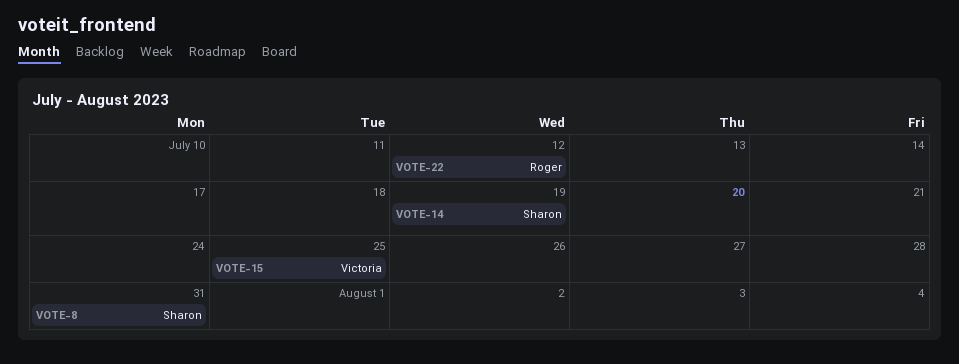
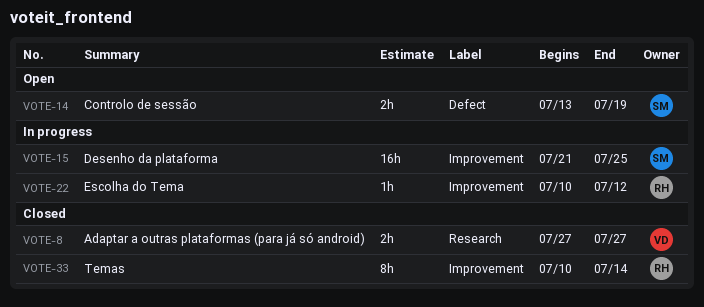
VOTE-8, owner: Sharon -> Victoria
VOTE-8, due: Jul 31 -> Jul 27
VOTE-15, owner: Victoria -> Sharon
VOTE-33: none -> present

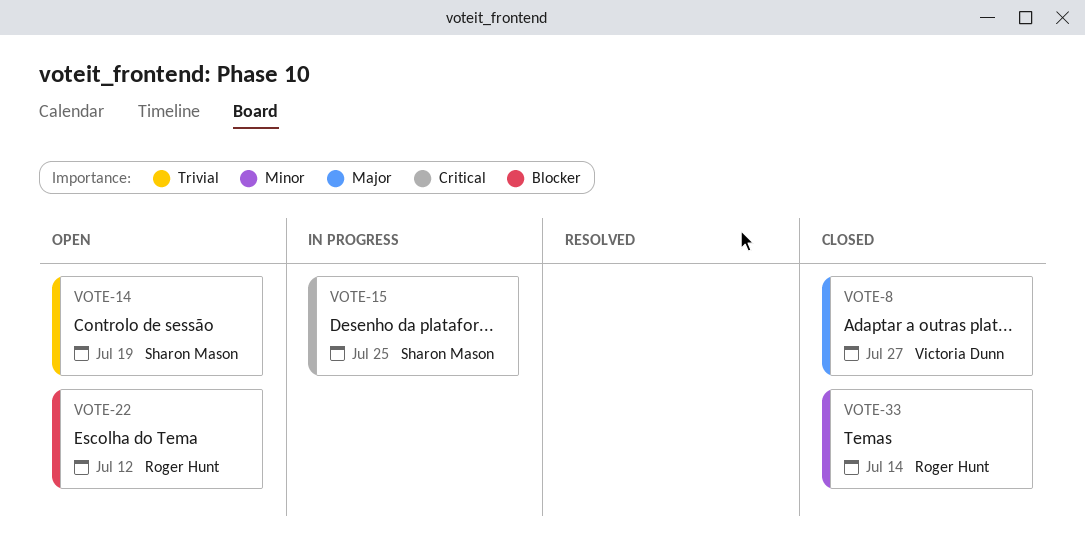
VOTE-22, status: In progress -> Open

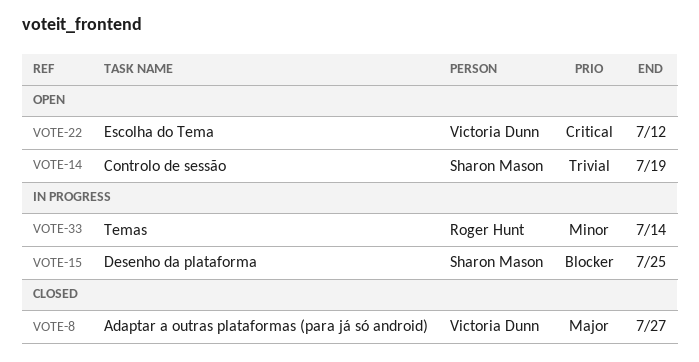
VOTE-15, priority: Critical -> Blocker
VOTE-22, owner: Roger Hunt -> Victoria Dunn
VOTE-22, priority: Blocker -> Critical
VOTE-33, status: Closed -> In progress

